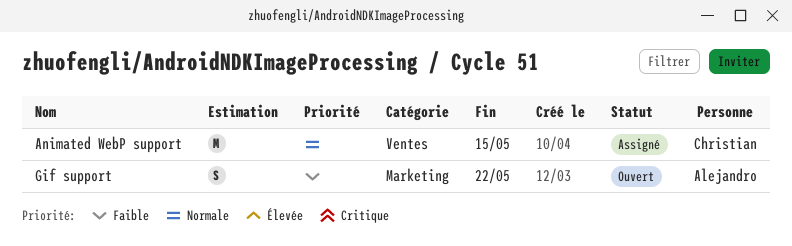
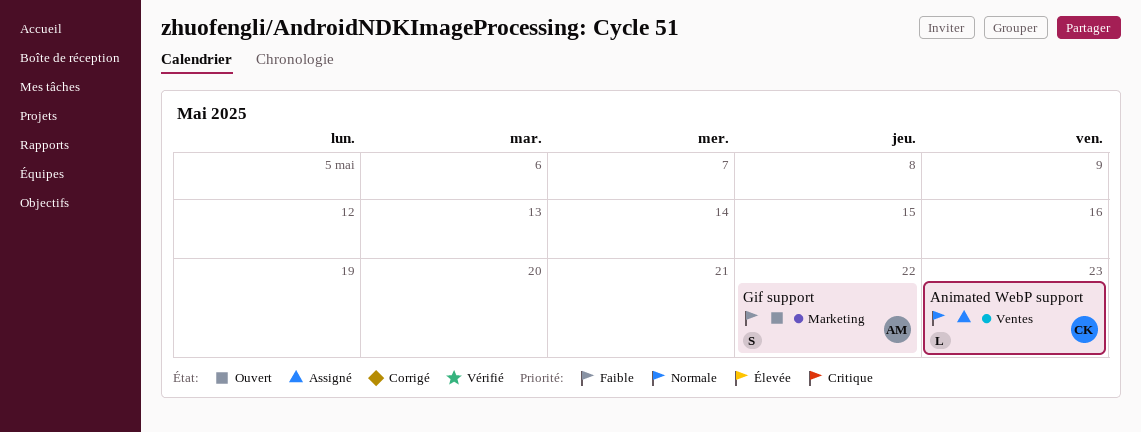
Animated WebP support, estimate: M -> L
Animated WebP support, due: May 15 -> May 23

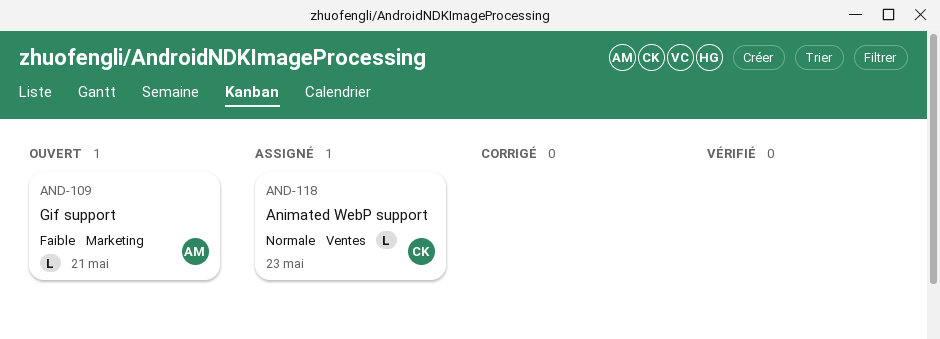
Gif support, estimate: S -> L
Gif support, due: May 22 -> May 21

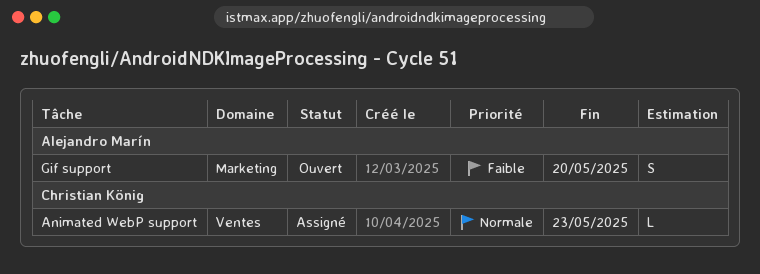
Gif support, estimate: L -> S
Gif support, due: May 21 -> May 20

